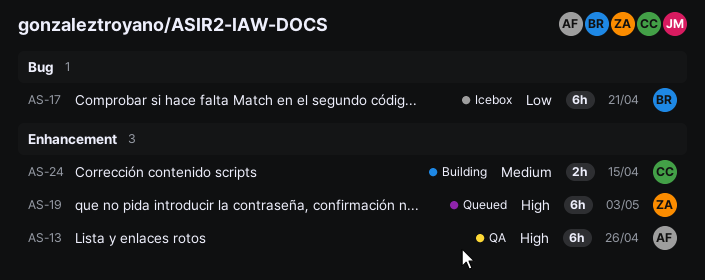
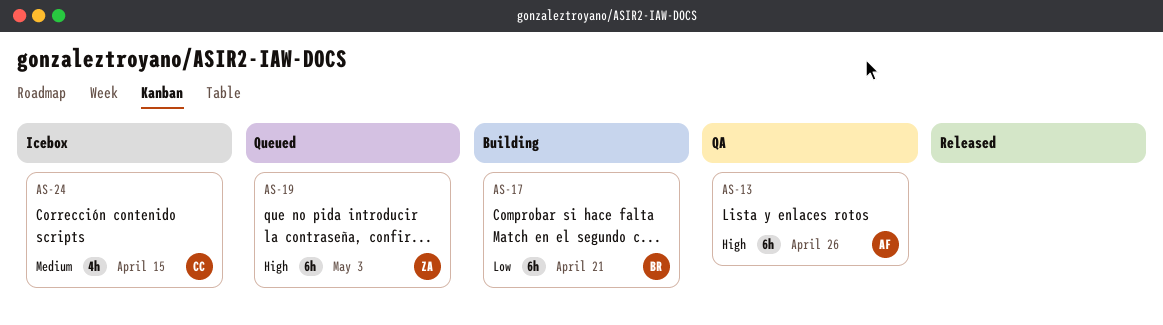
AS-17, status: Icebox -> Building
AS-24, status: Building -> Icebox
AS-24, estimate: 2h -> 4h

